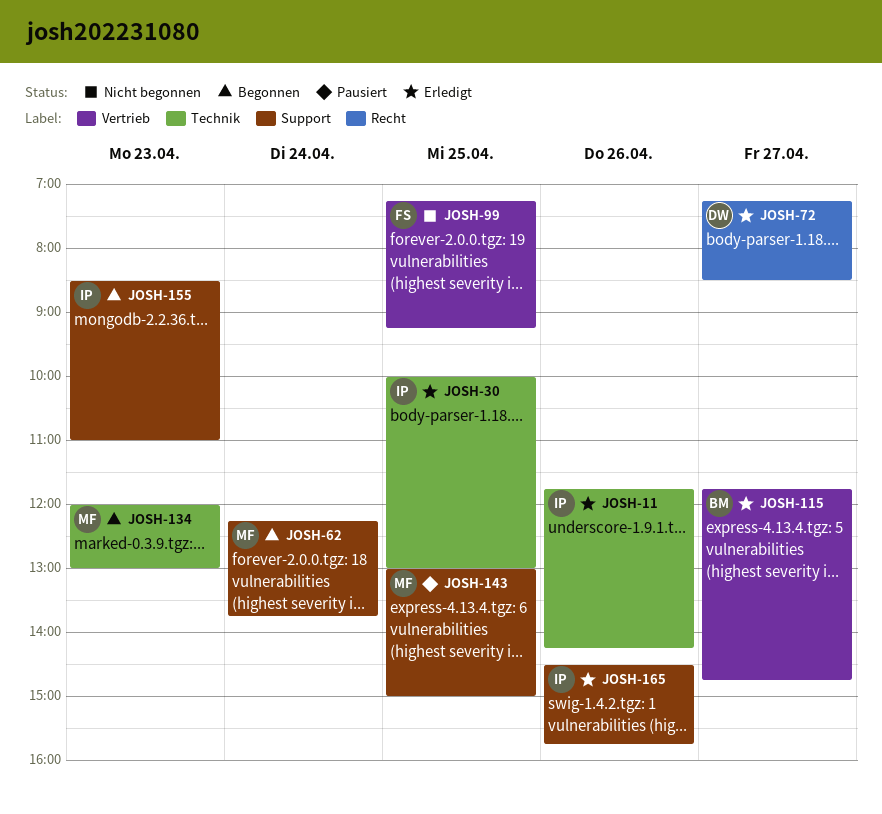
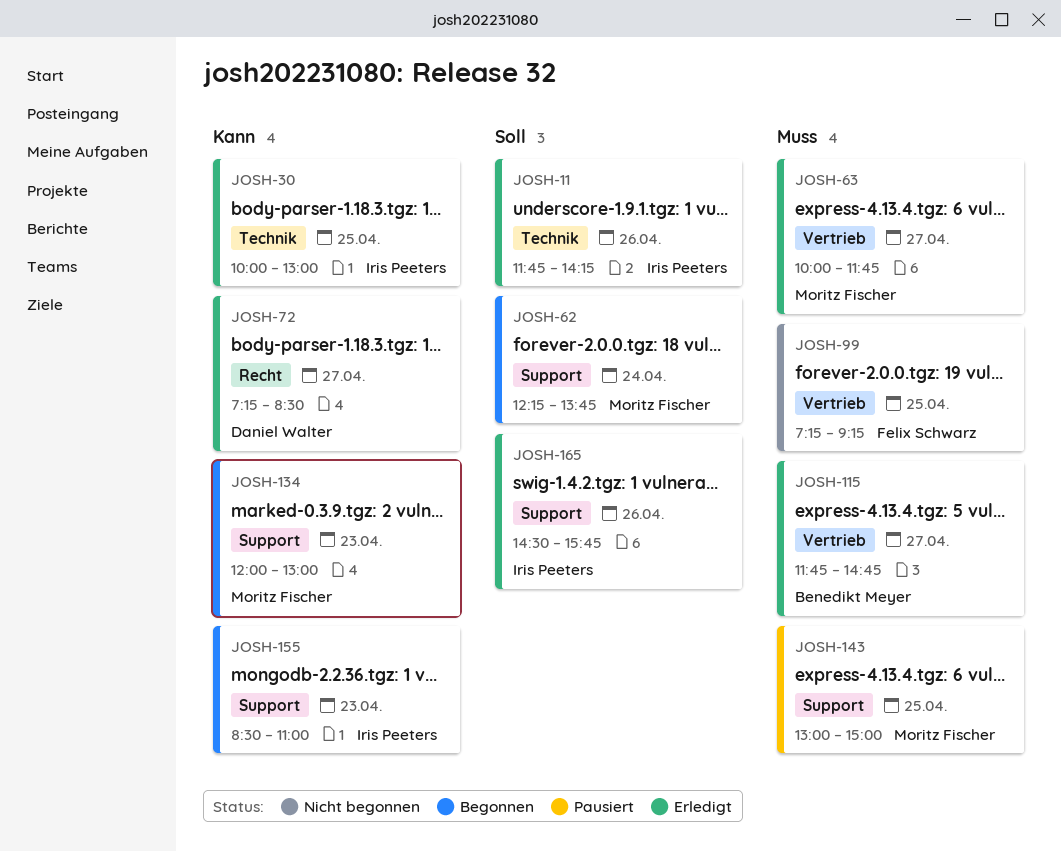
JOSH-63: none -> present
JOSH-134, label: Technik -> Support

